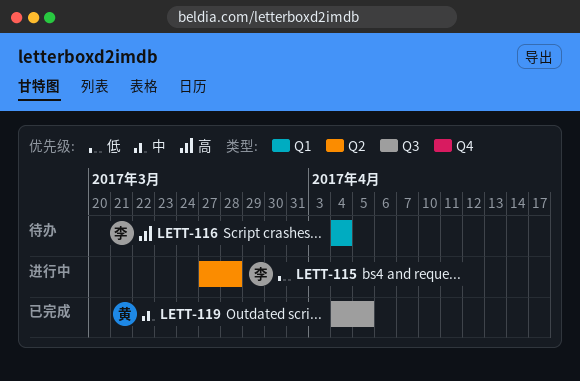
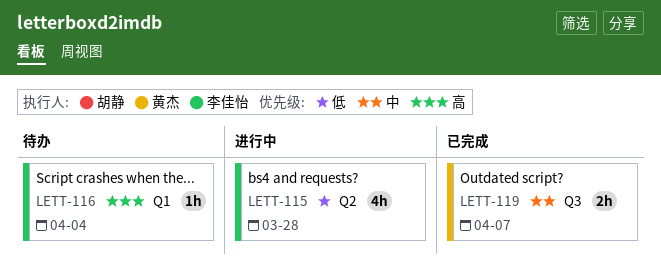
LETT-119, due: Apr 5 -> Apr 7

